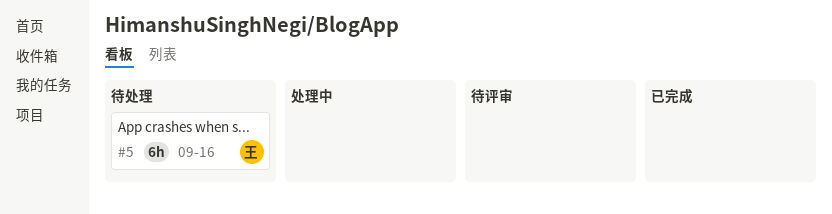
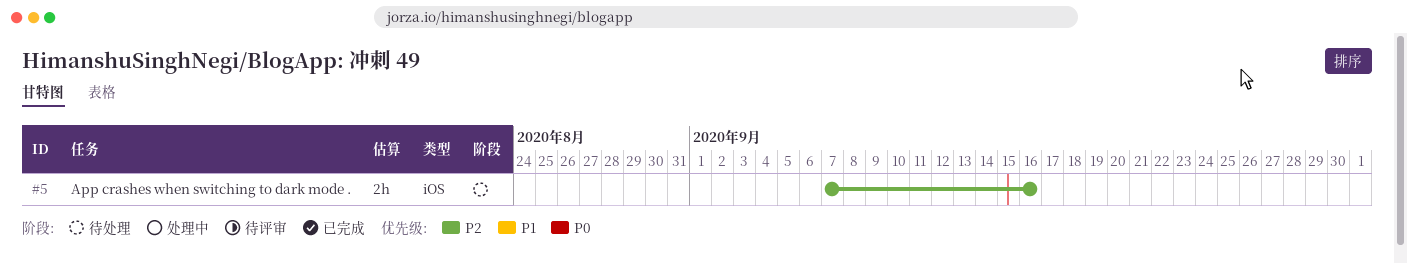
#5, estimate: 6h -> 2h

